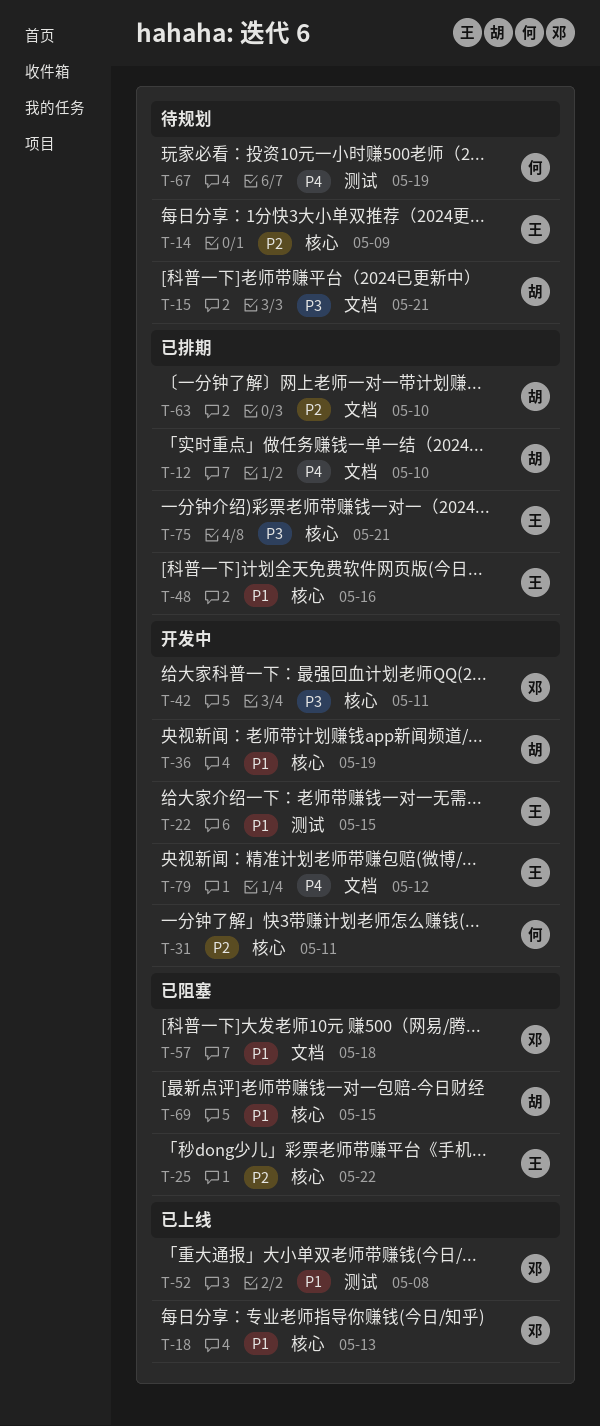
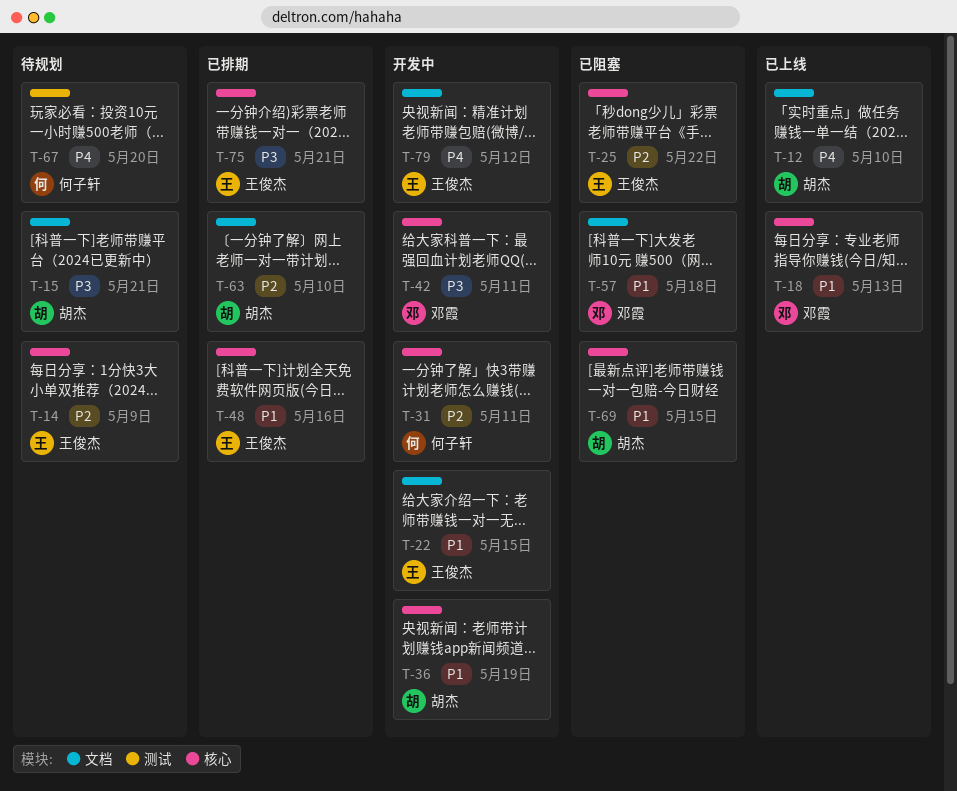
T-12, status: 已排期 -> 已上线
T-22, label: 测试 -> 文档
T-52: present -> none
T-67, due: May 19 -> May 20

